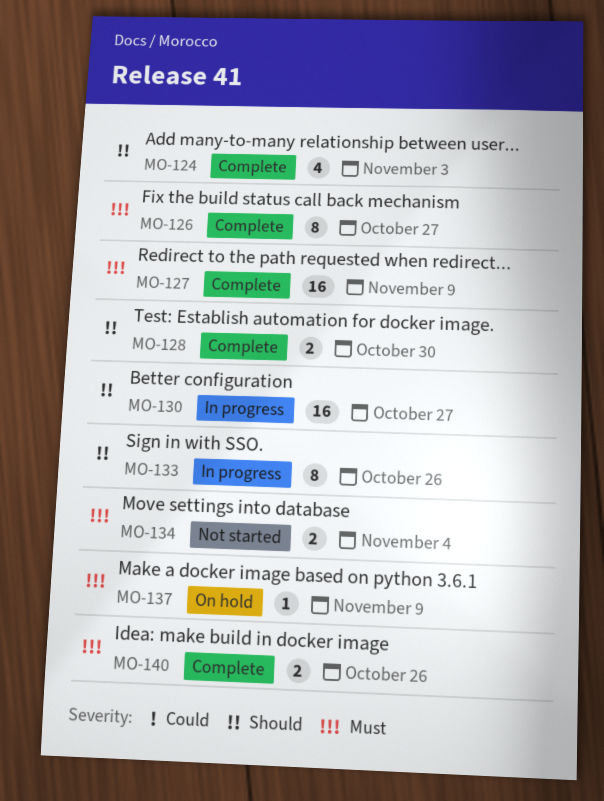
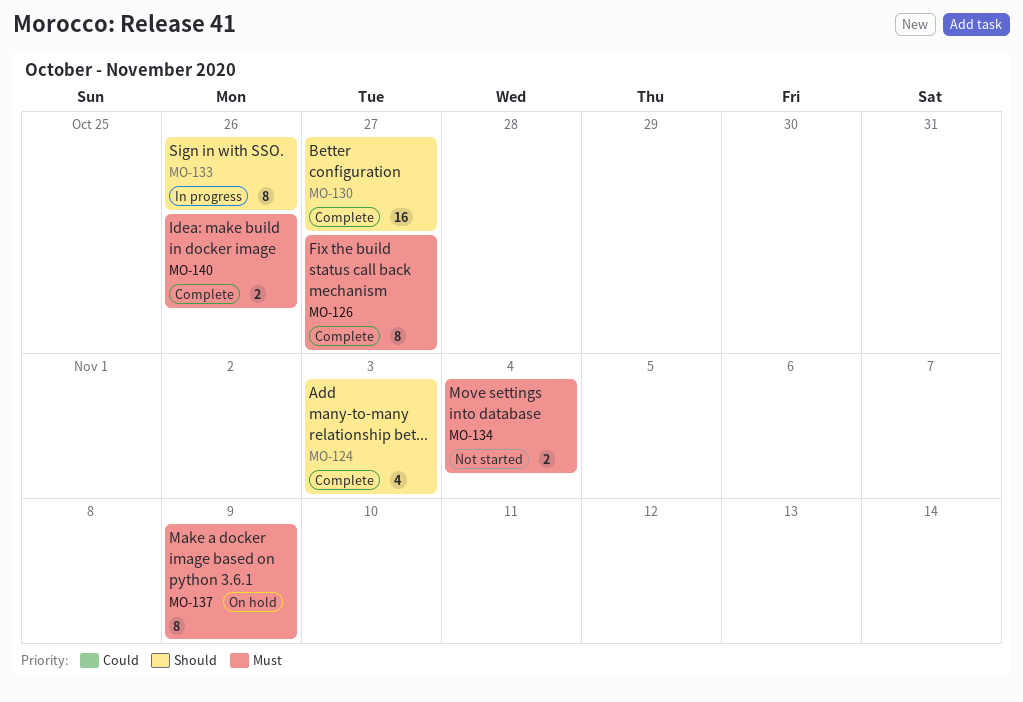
MO-127: present -> none
MO-128: present -> none
MO-130, status: In progress -> Complete
MO-137, estimate: 1 -> 8

